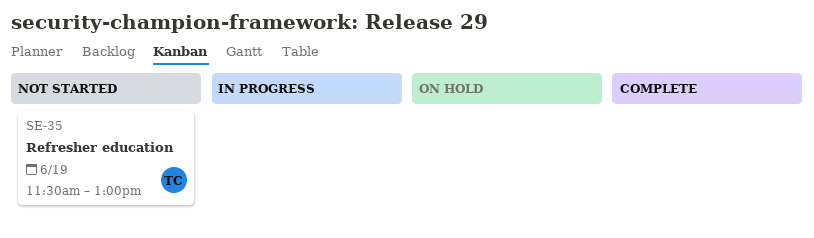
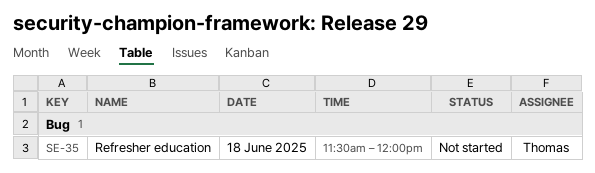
SE-35, day: Jun 19 -> Jun 18
SE-35, ends: 13:00 -> 12:00

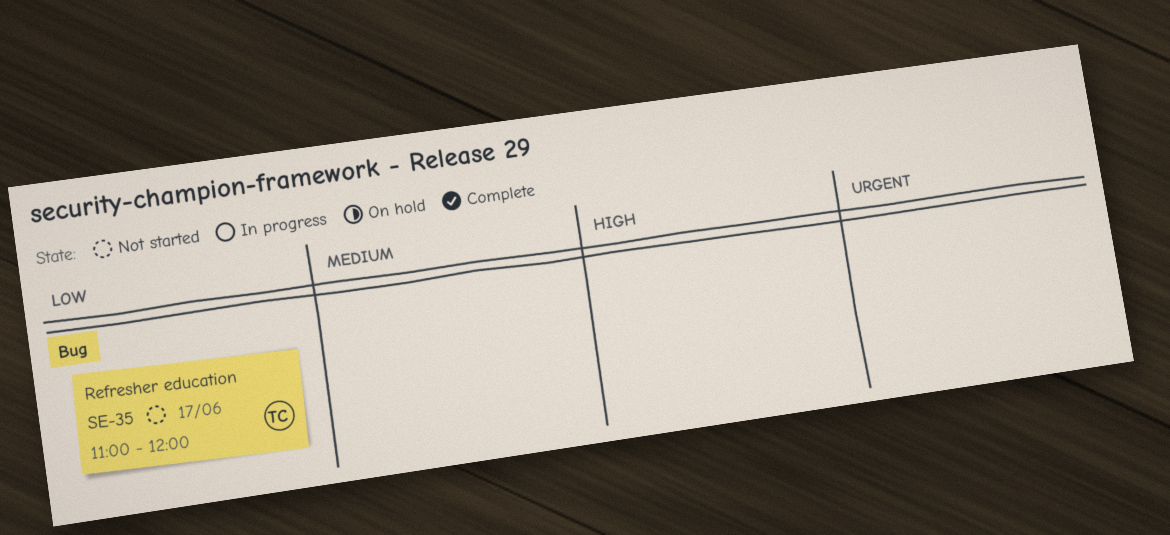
SE-35, day: Jun 18 -> Jun 17
SE-35, begins: 11:30 -> 11:00

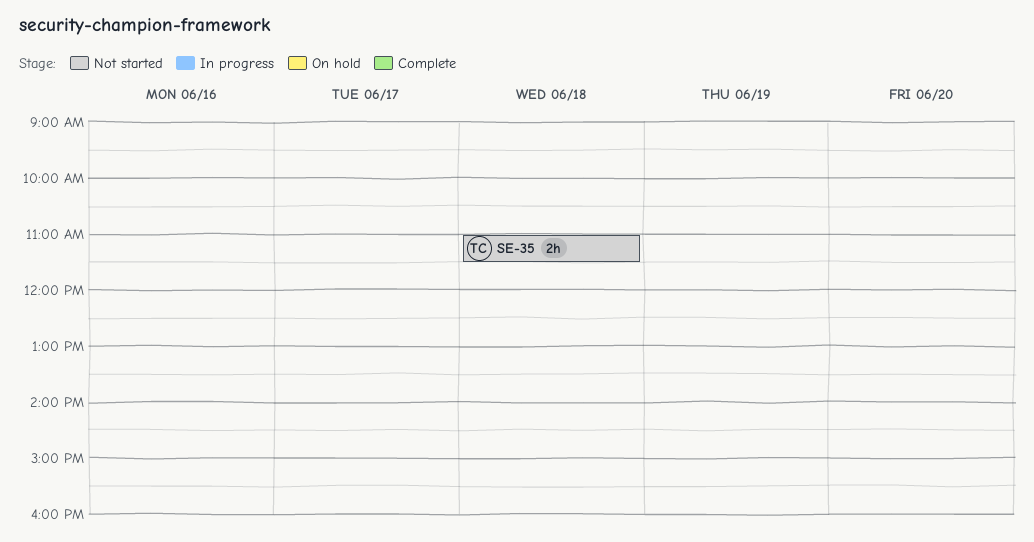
SE-35, day: Jun 17 -> Jun 18
SE-35, ends: 12:00 -> 11:30

